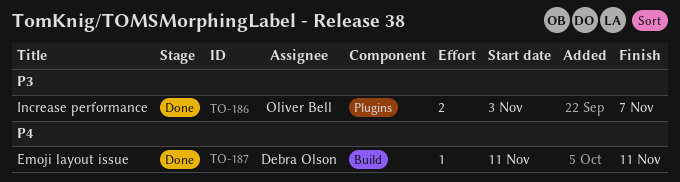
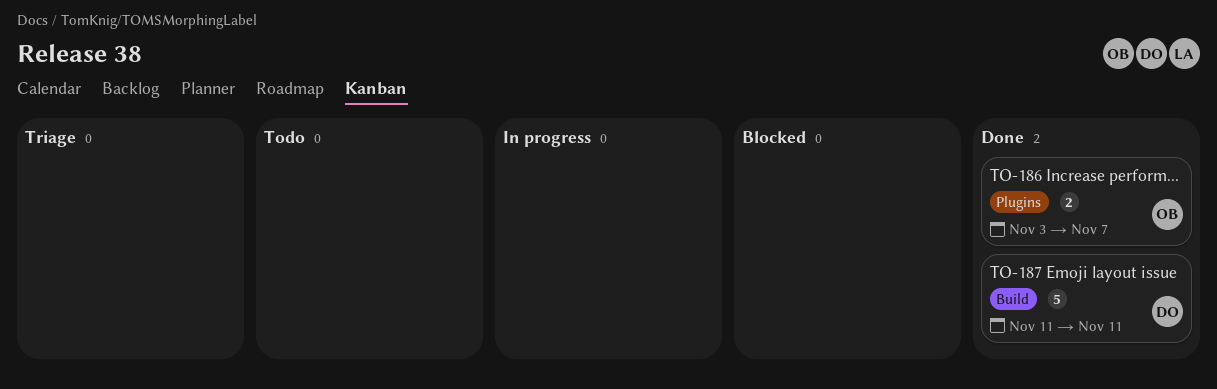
TO-187, estimate: 1 -> 5

